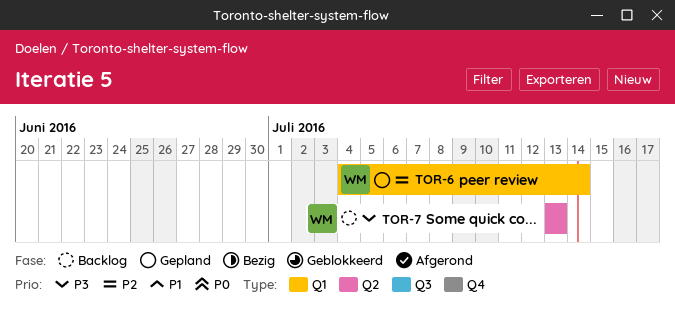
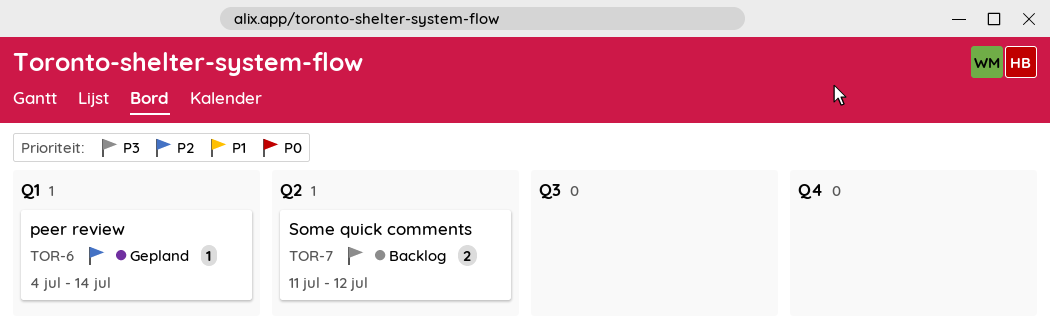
TOR-7, start: Jul 13 -> Jul 11
TOR-7, due: Jul 13 -> Jul 12

